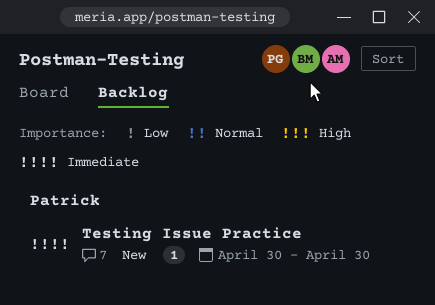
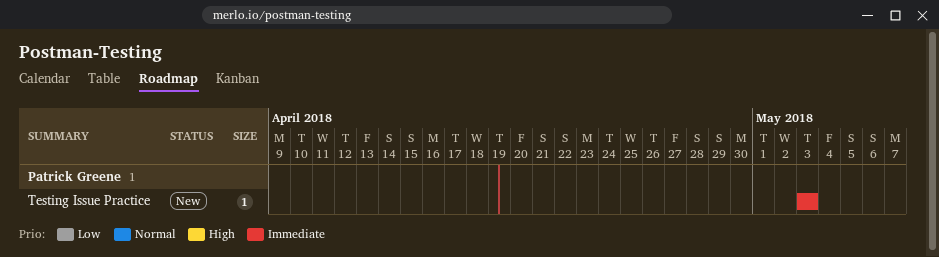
Testing Issue Practice, start: Apr 30 -> May 3
Testing Issue Practice, due: Apr 30 -> May 3

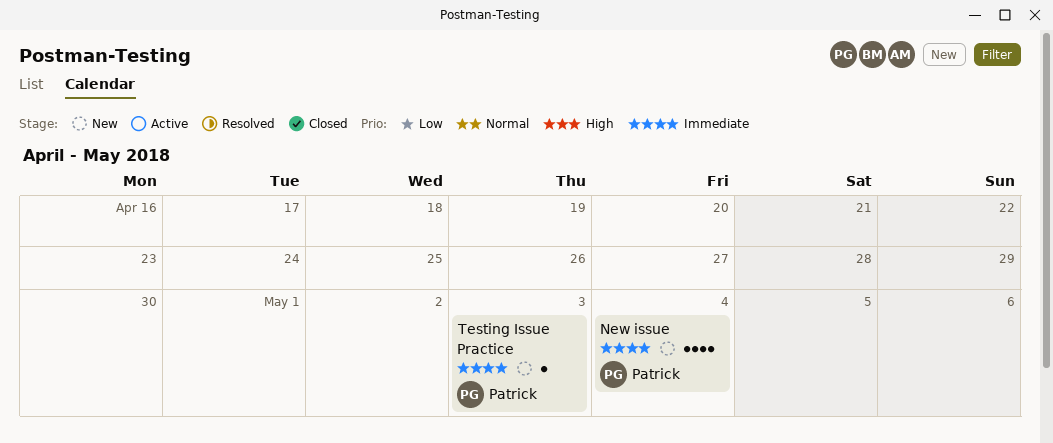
New issue: none -> present

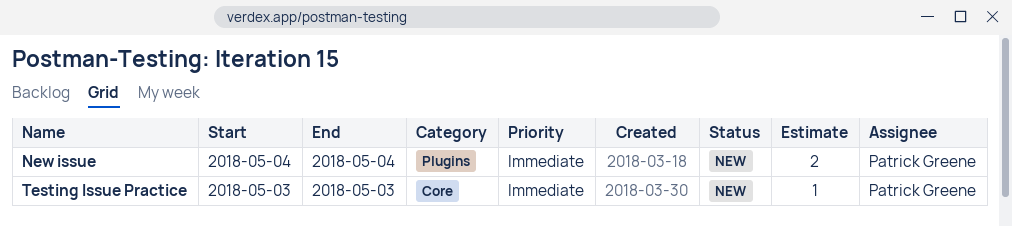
New issue, estimate: 4 -> 2

